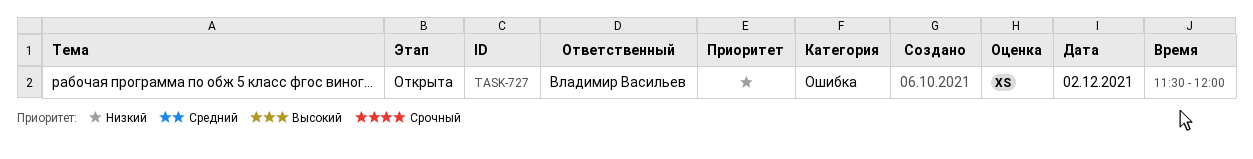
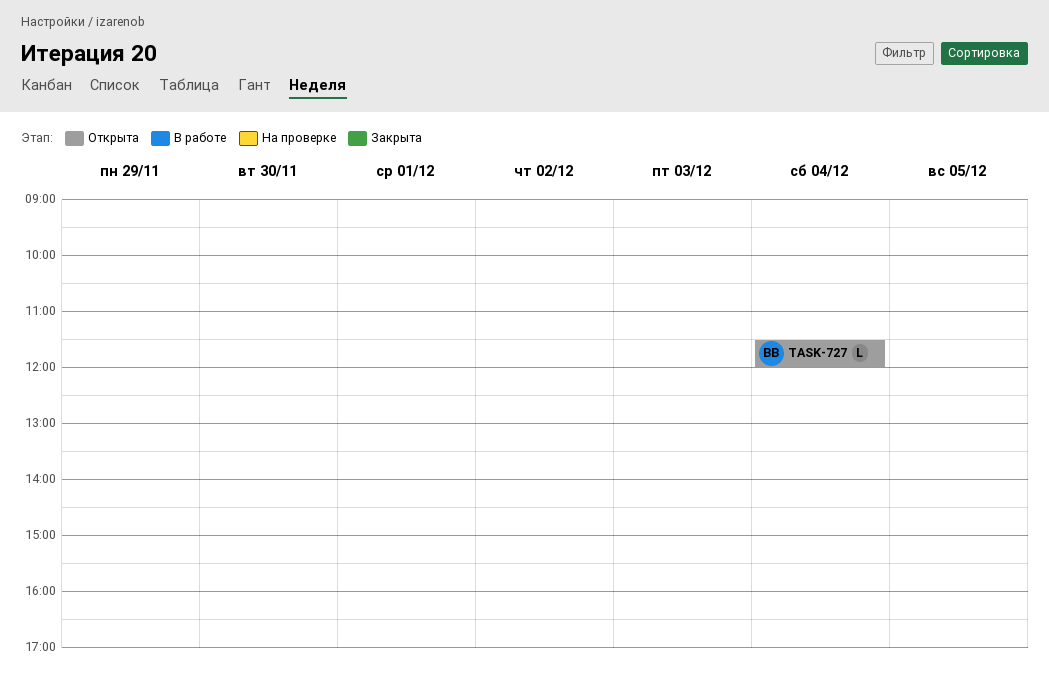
TASK-727, estimate: XS -> L
TASK-727, day: Dec 2 -> Dec 4

